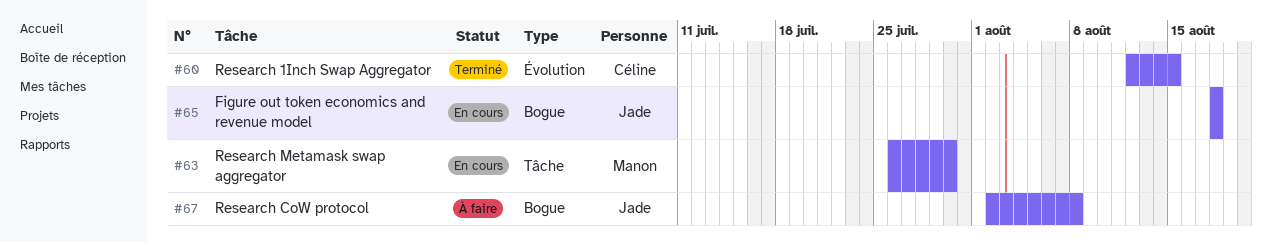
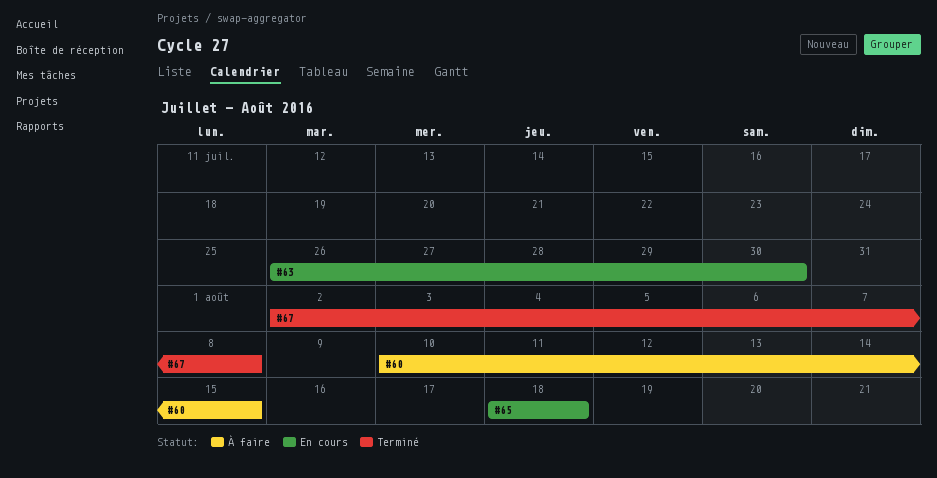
#60, status: Terminé -> À faire
#60, start: Aug 12 -> Aug 10
#67, status: À faire -> Terminé

